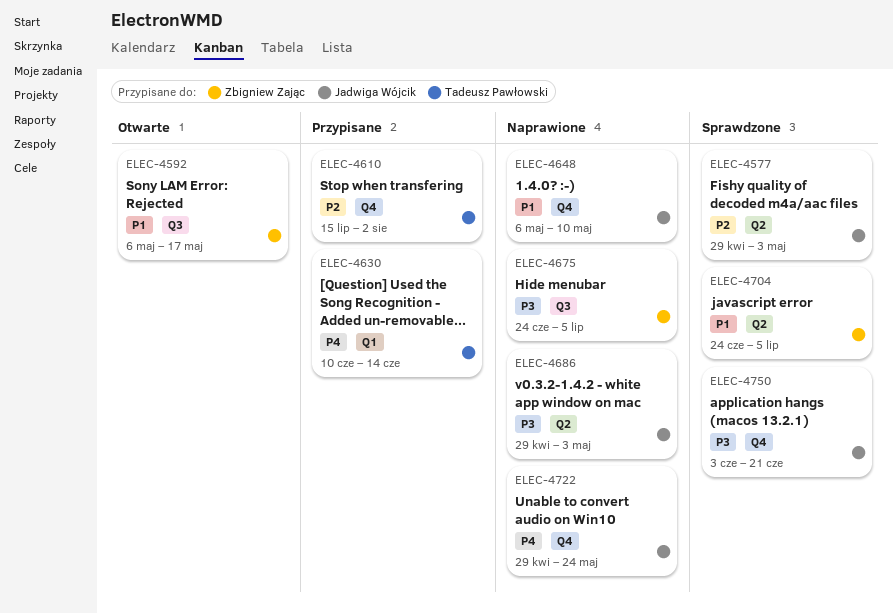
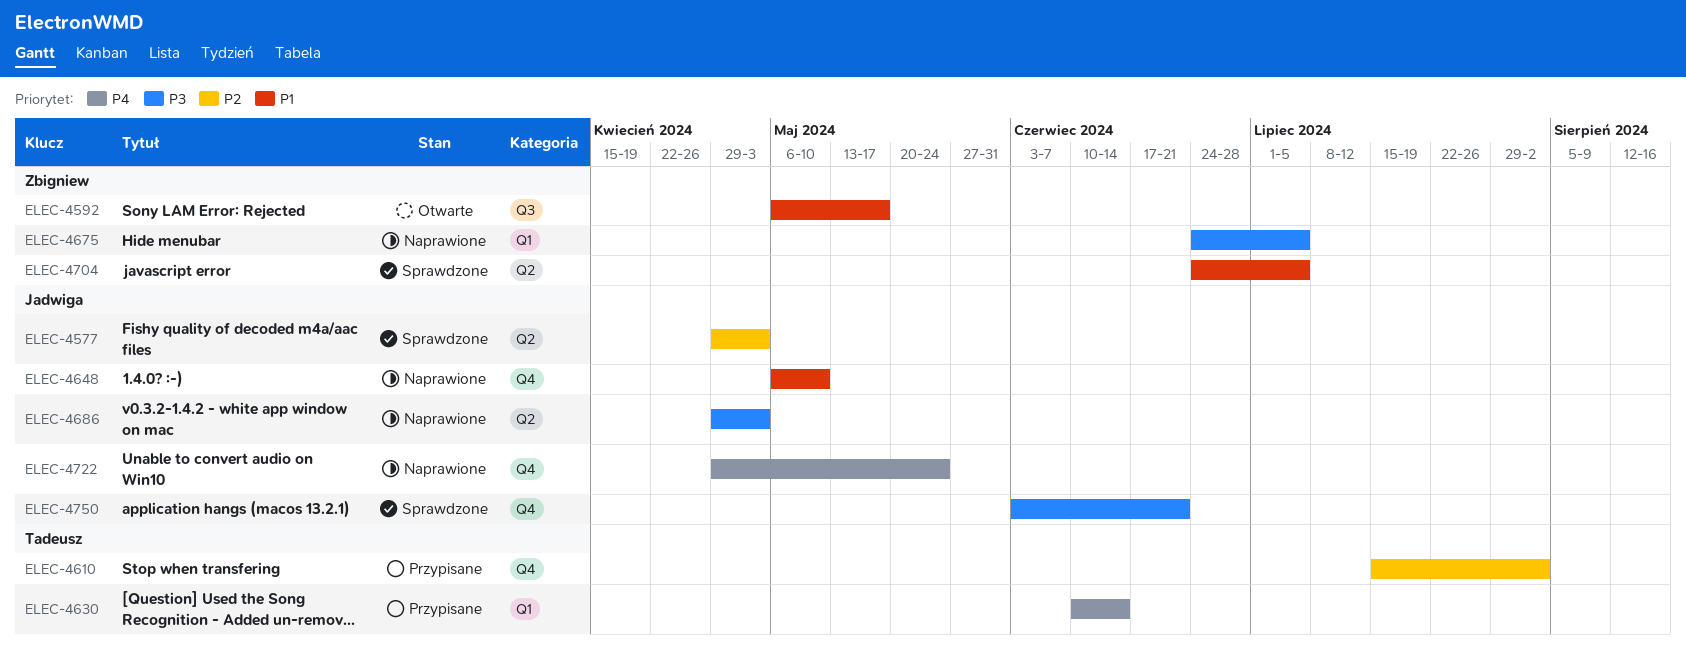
ELEC-4675, label: Q3 -> Q1

